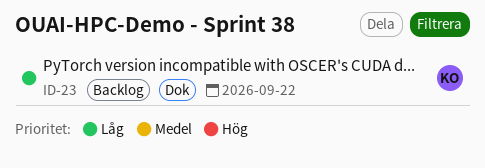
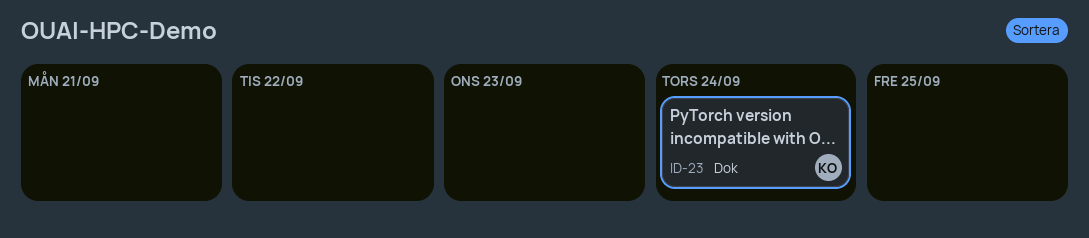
ID-23, due: Sep 22 -> Sep 24

